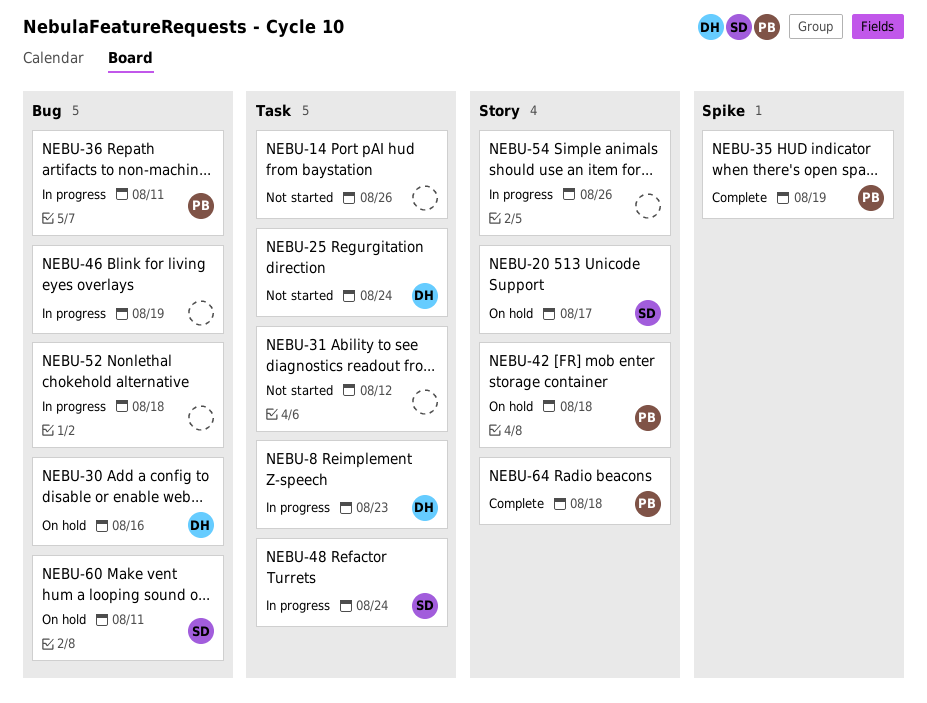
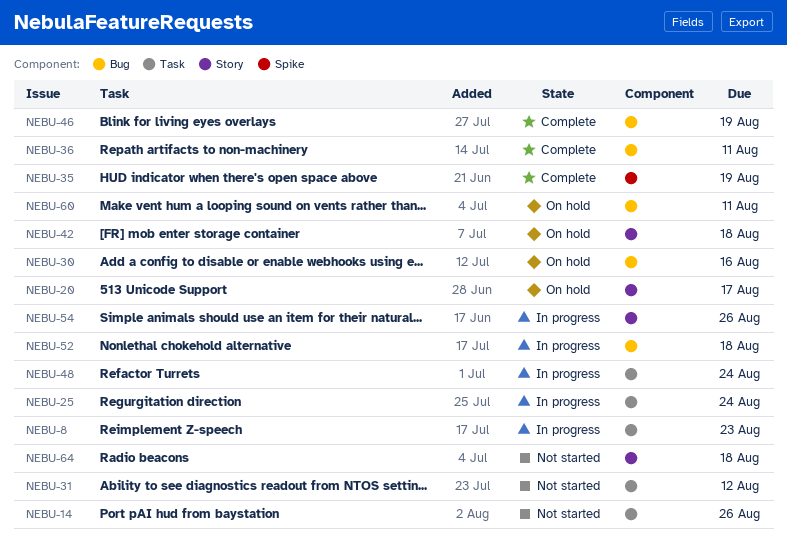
NEBU-25, status: Not started -> In progress
NEBU-36, status: In progress -> Complete
NEBU-46, status: In progress -> Complete
NEBU-64, status: Complete -> Not started

